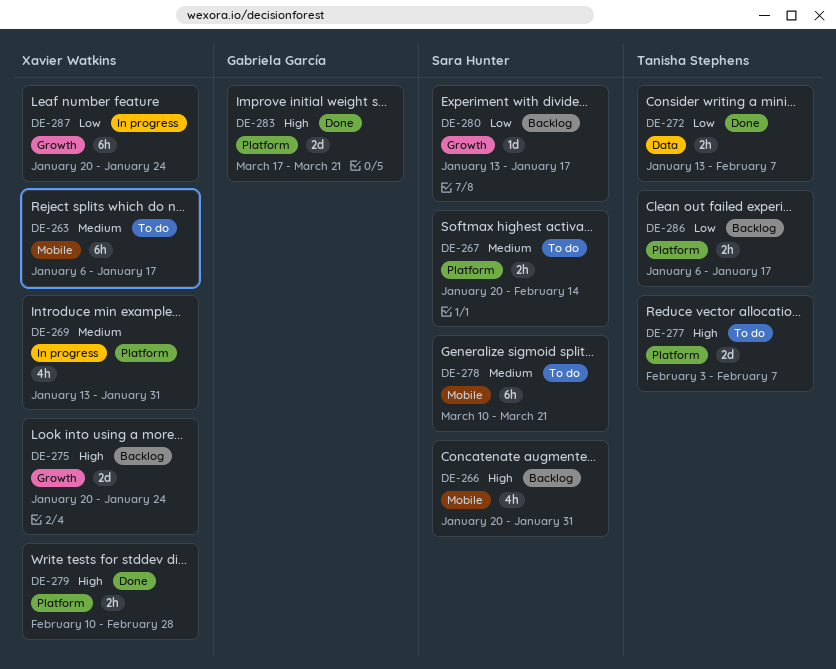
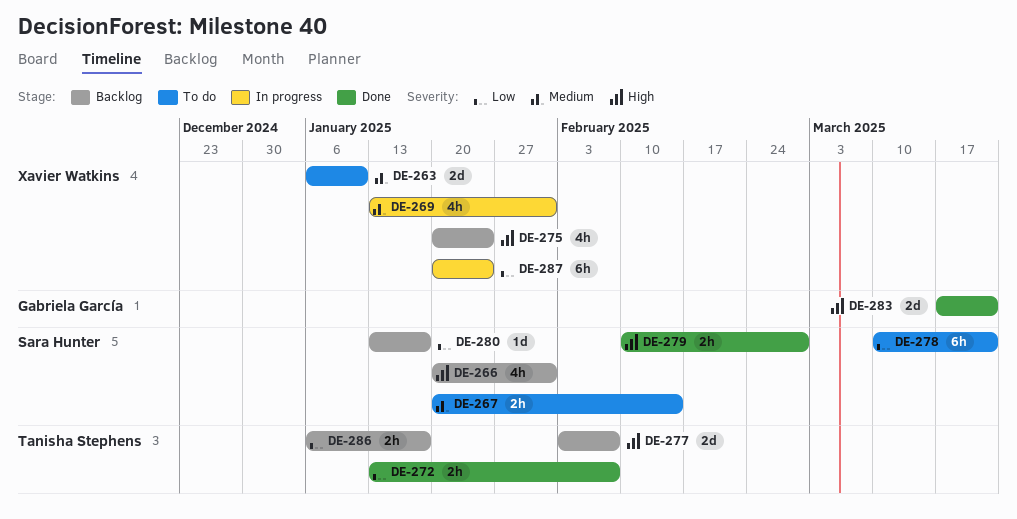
DE-263, estimate: 6h -> 2d
DE-263, due: Jan 17 -> Jan 10
DE-275, estimate: 2d -> 4h
DE-277, status: To do -> Backlog
DE-278, priority: Medium -> Low
DE-279, owner: Xavier Watkins -> Sara Hunter

